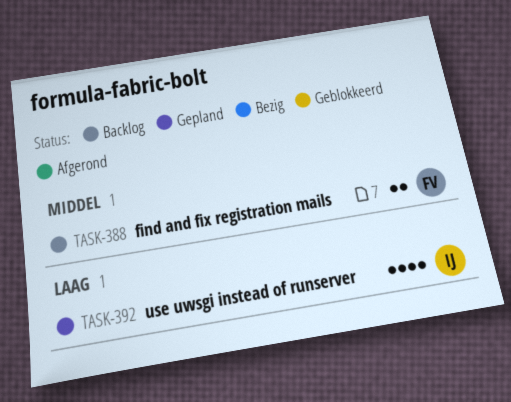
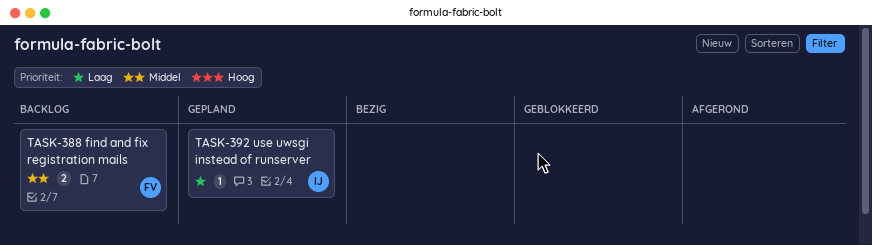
TASK-392, estimate: 4 -> 1

